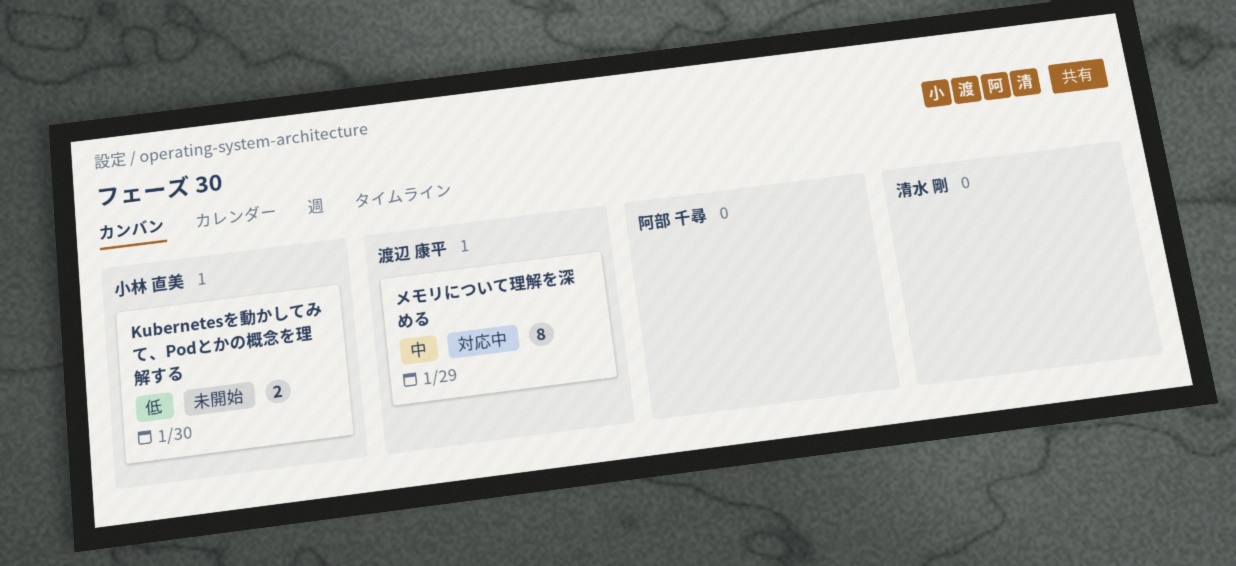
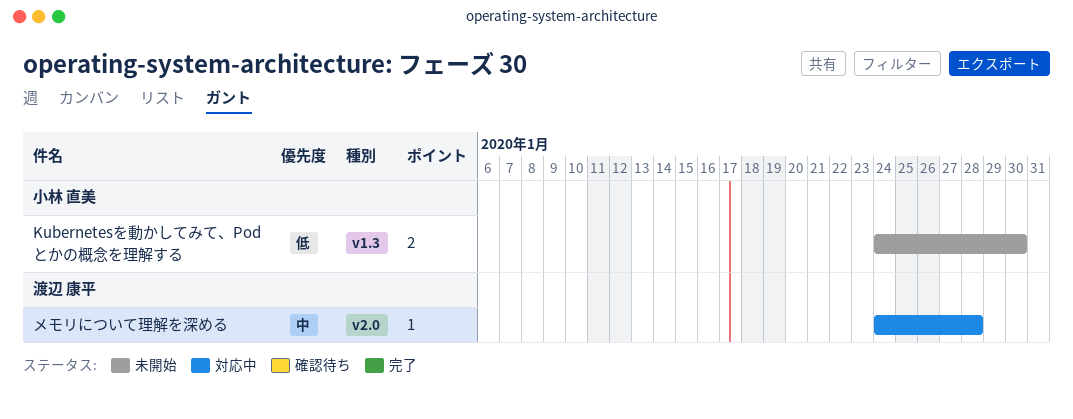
メモリについて理解を深める, estimate: 8 -> 1
メモリについて理解を深める, due: Jan 29 -> Jan 28

